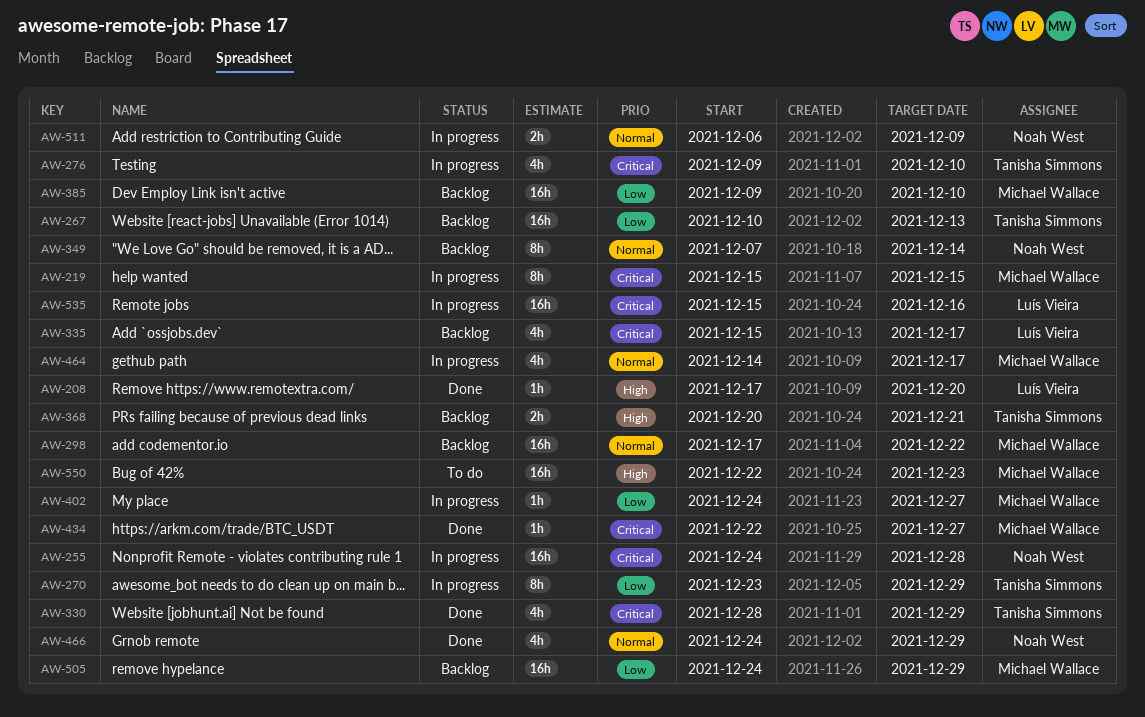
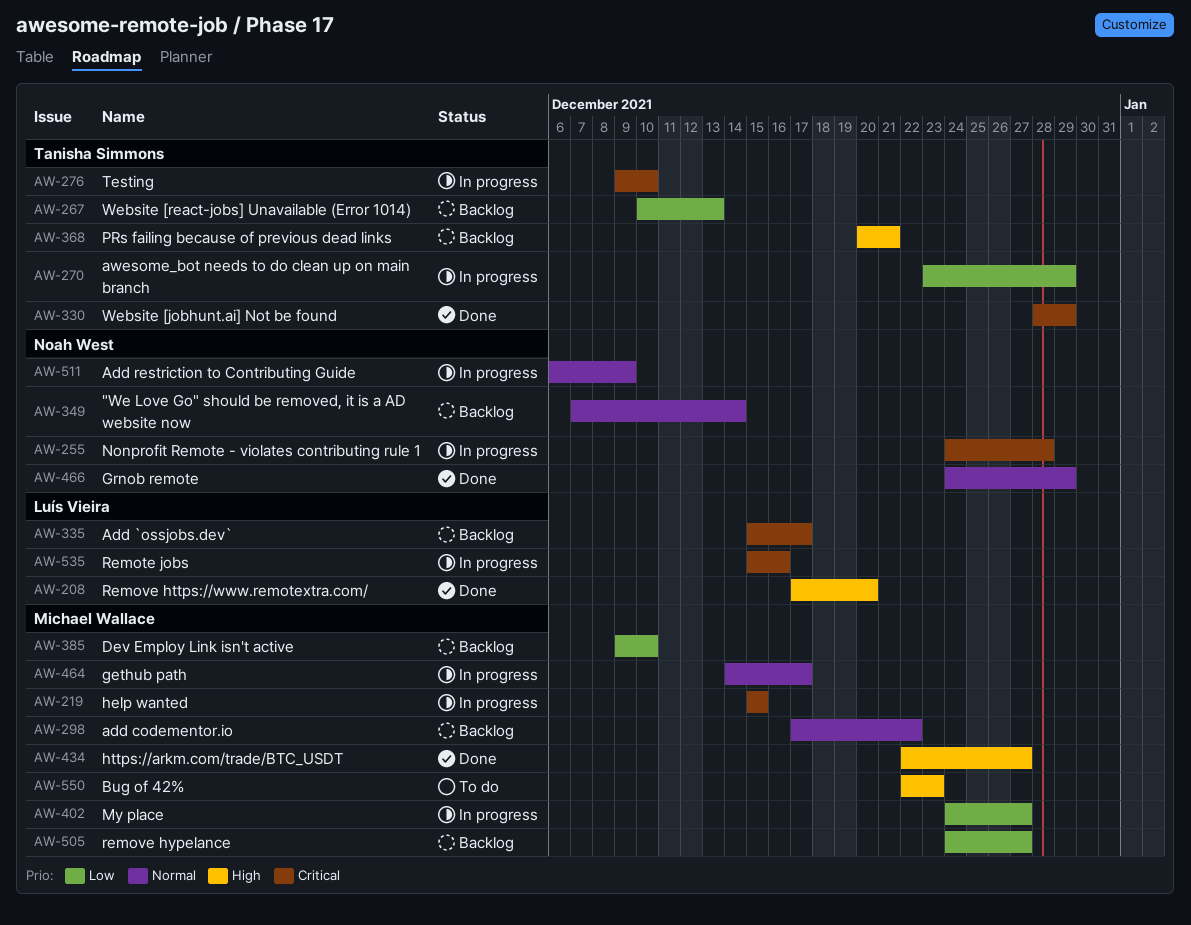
AW-434, priority: Critical -> High
AW-505, due: Dec 29 -> Dec 27

